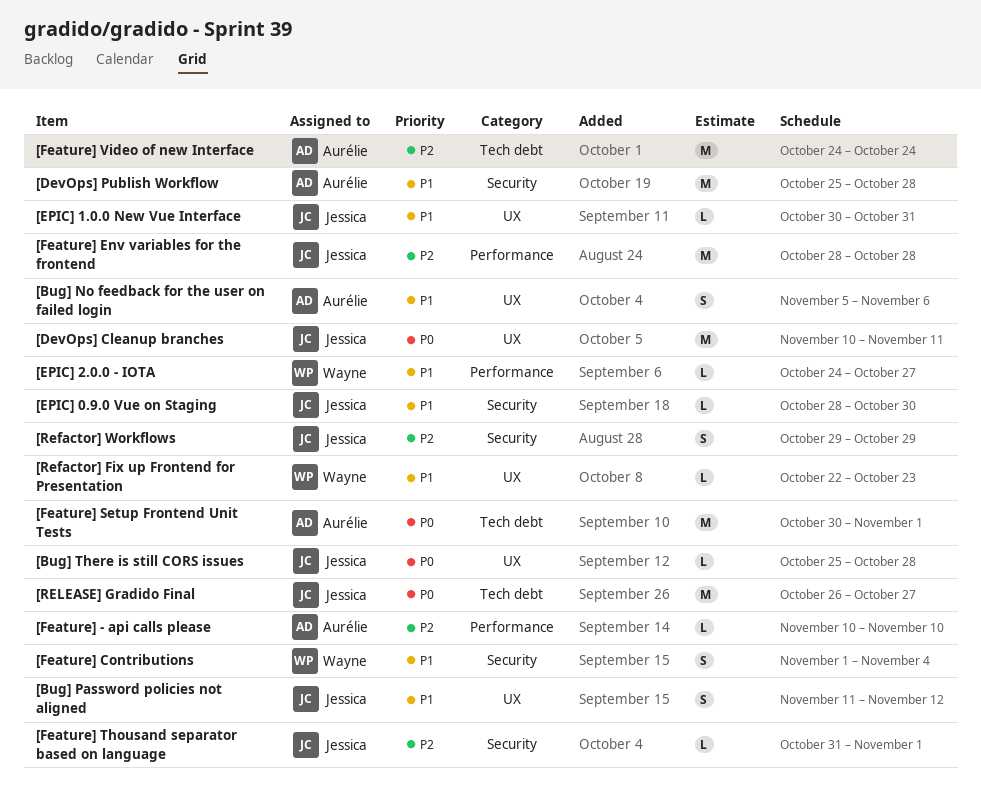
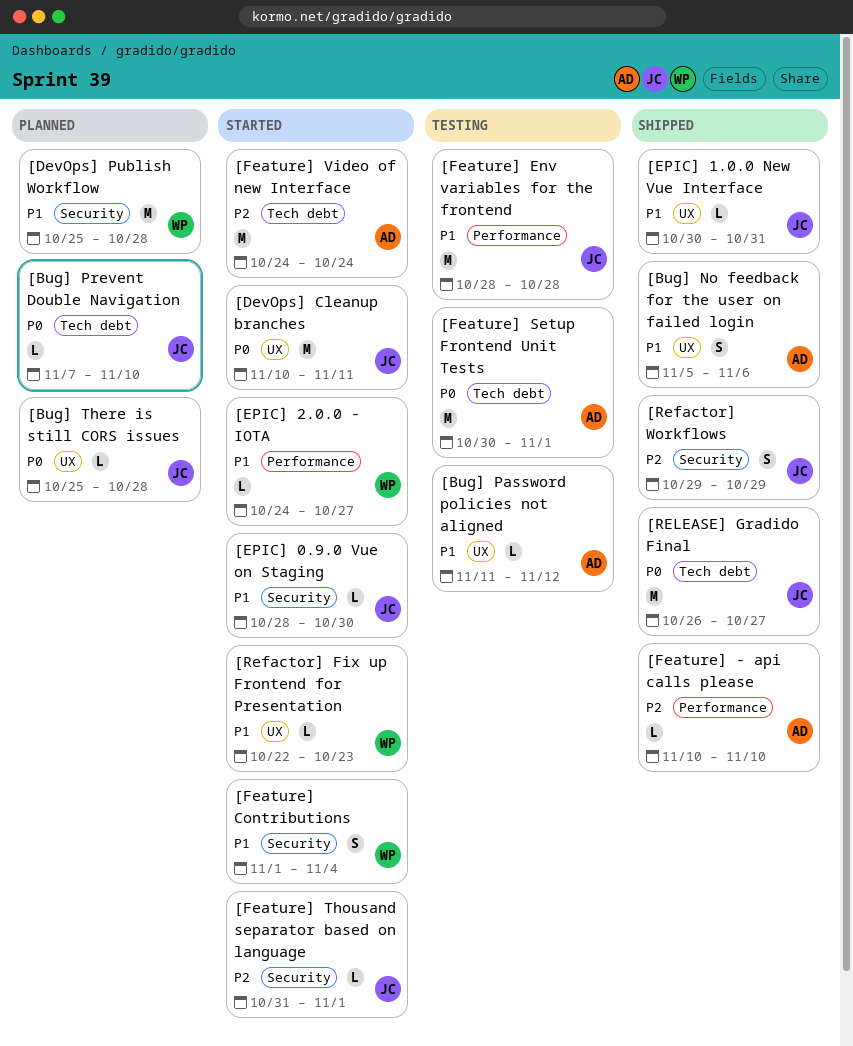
[Bug] Password policies not aligned, owner: Jessica -> Aurélie
[Bug] Password policies not aligned, estimate: S -> L
[Bug] Prevent Double Navigation: none -> present
[DevOps] Publish Workflow, owner: Aurélie -> Wayne
[Feature] Env variables for the frontend, priority: P2 -> P1

